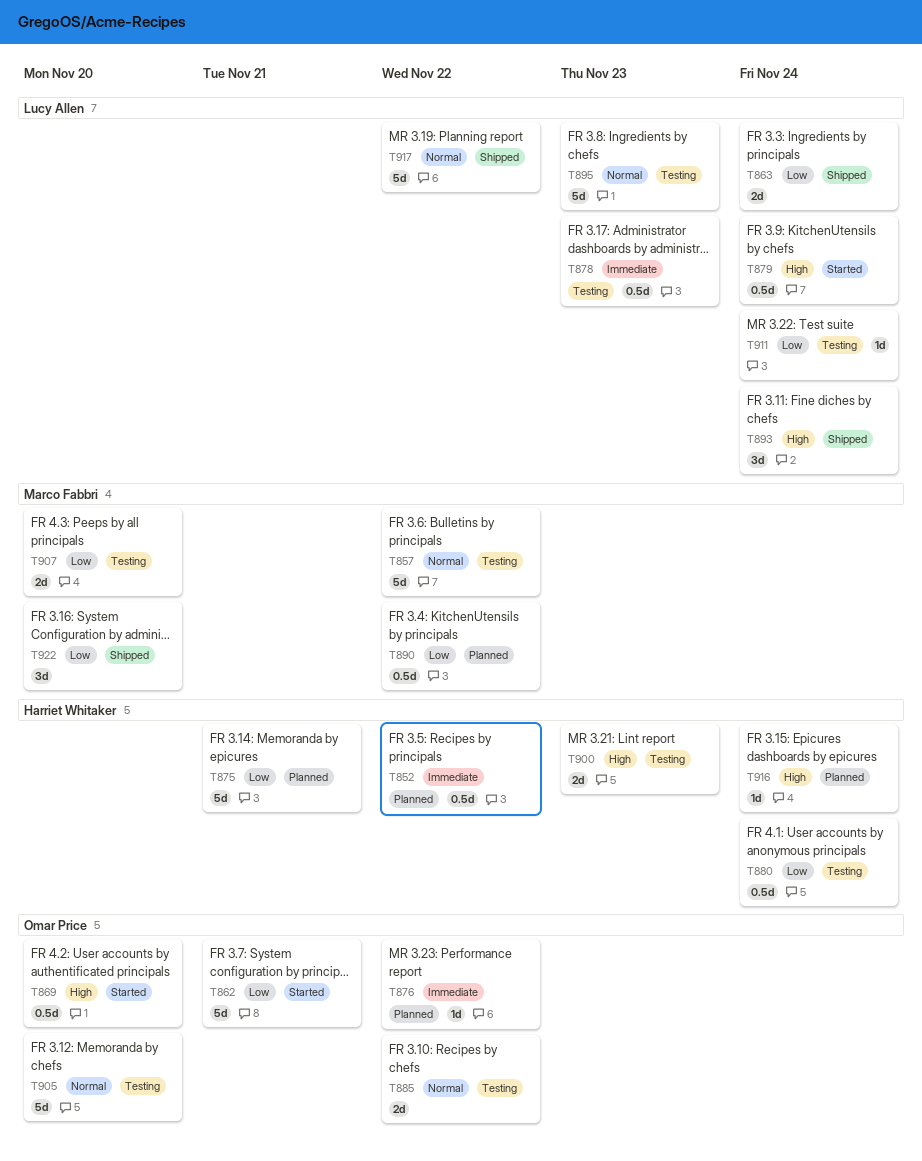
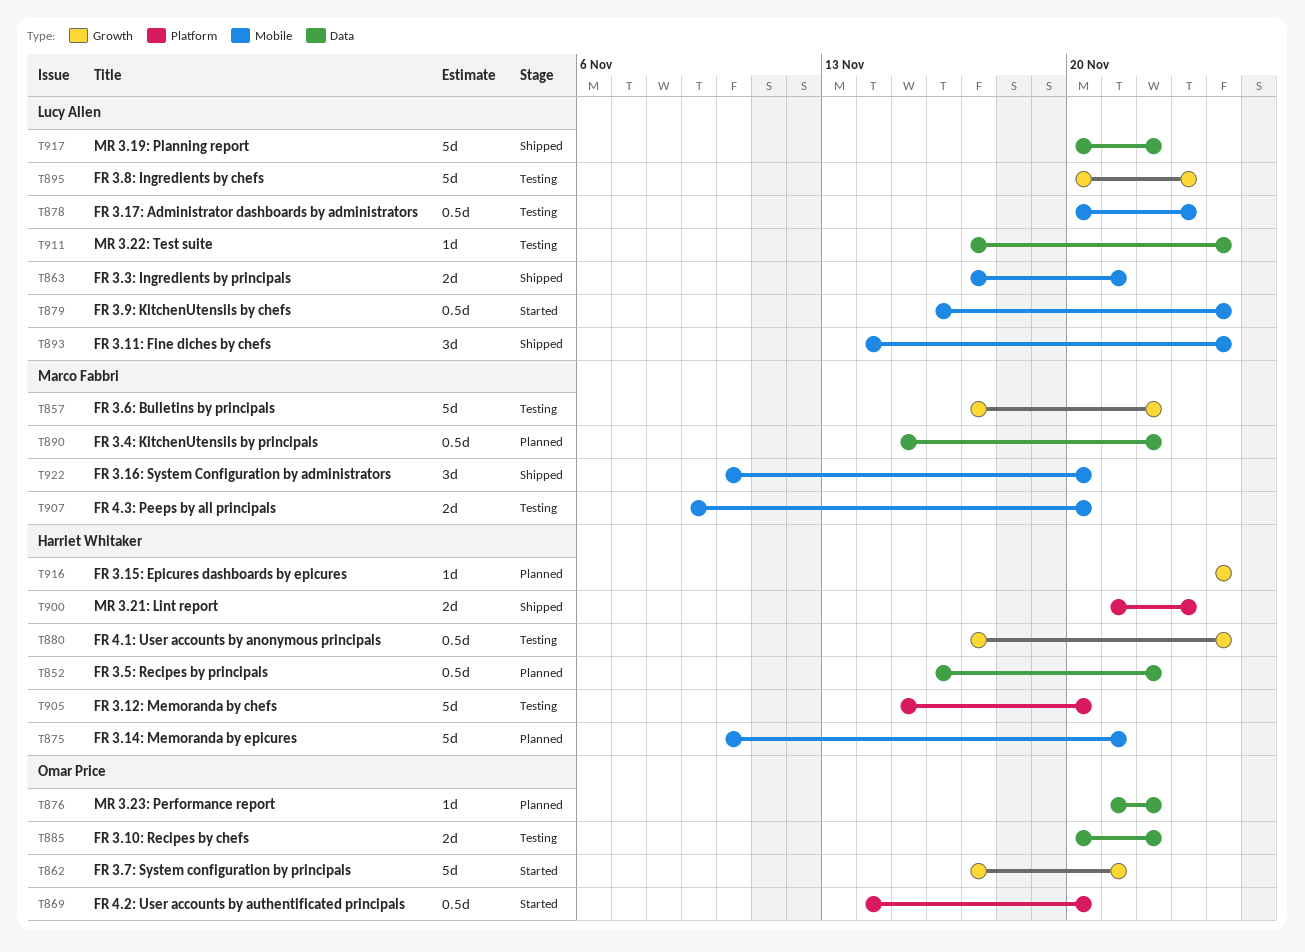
T863, due: Nov 24 -> Nov 21
T900, status: Testing -> Shipped
T905, owner: Omar Price -> Harriet Whitaker

